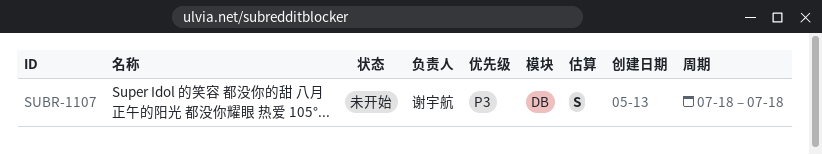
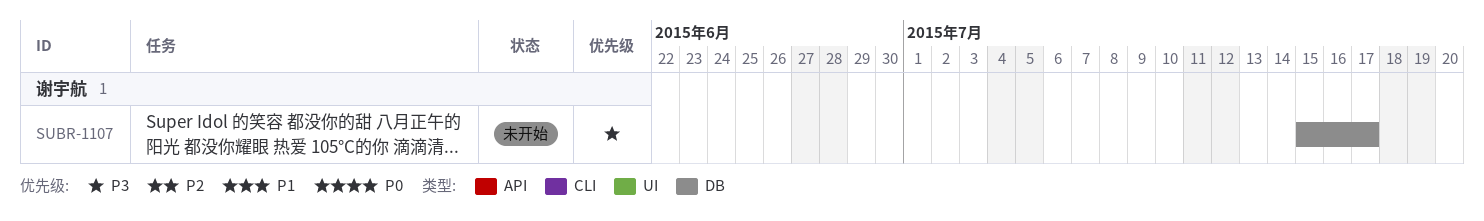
SUBR-1107, start: Jul 18 -> Jul 15
SUBR-1107, due: Jul 18 -> Jul 17

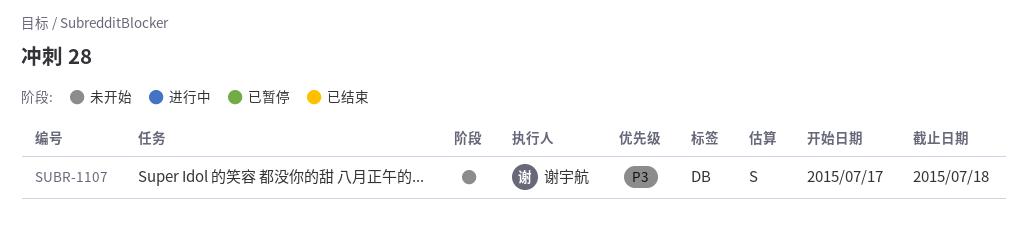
SUBR-1107, start: Jul 15 -> Jul 17
SUBR-1107, due: Jul 17 -> Jul 18

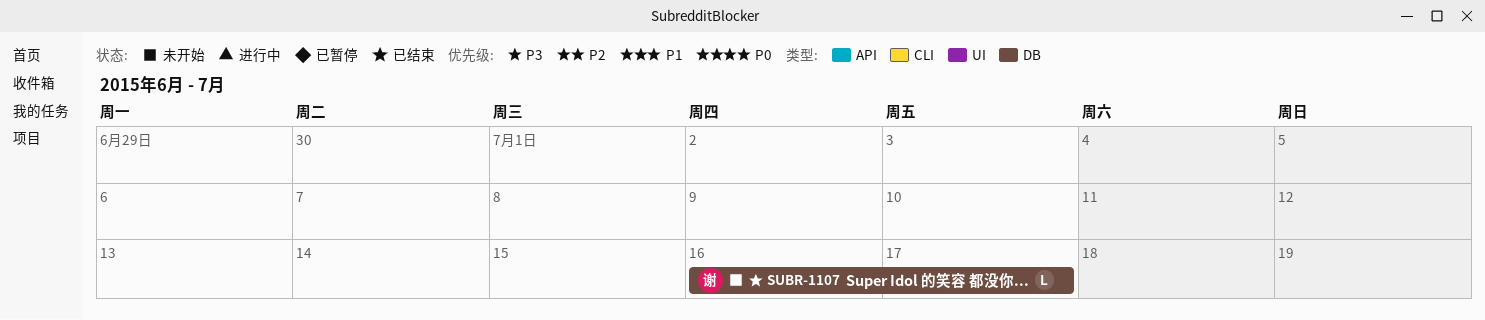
SUBR-1107, estimate: S -> L
SUBR-1107, start: Jul 17 -> Jul 16
SUBR-1107, due: Jul 18 -> Jul 17

